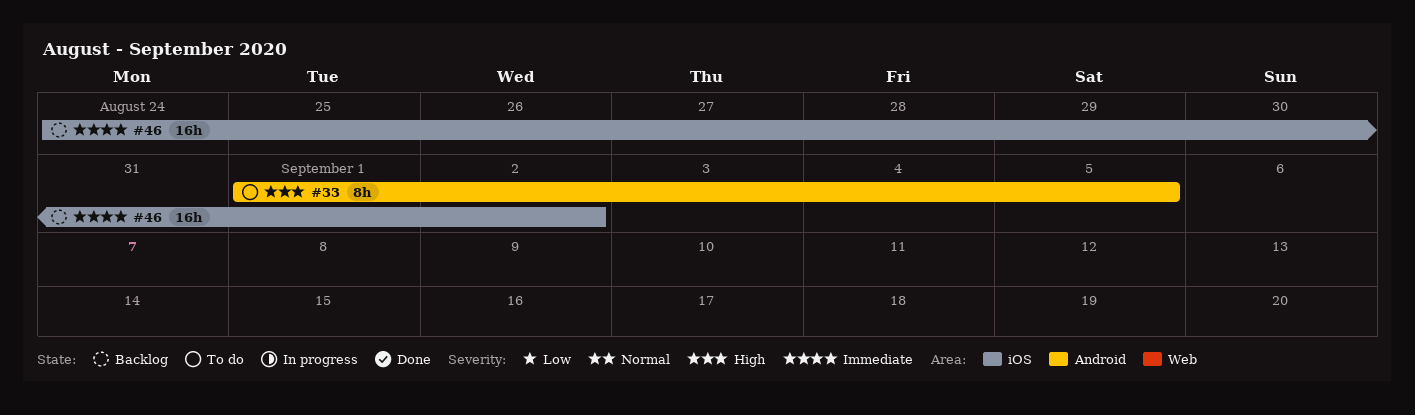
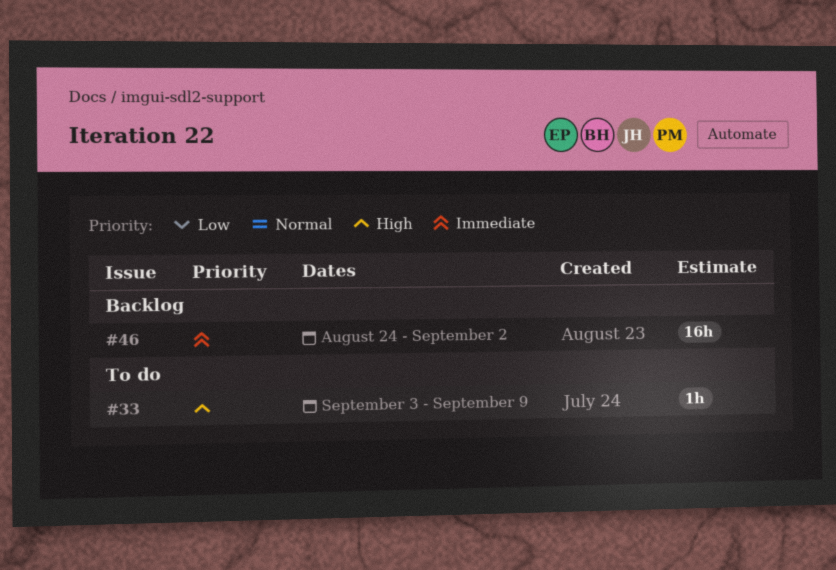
#33, estimate: 8h -> 1h
#33, start: Sep 1 -> Sep 3
#33, due: Sep 5 -> Sep 9

